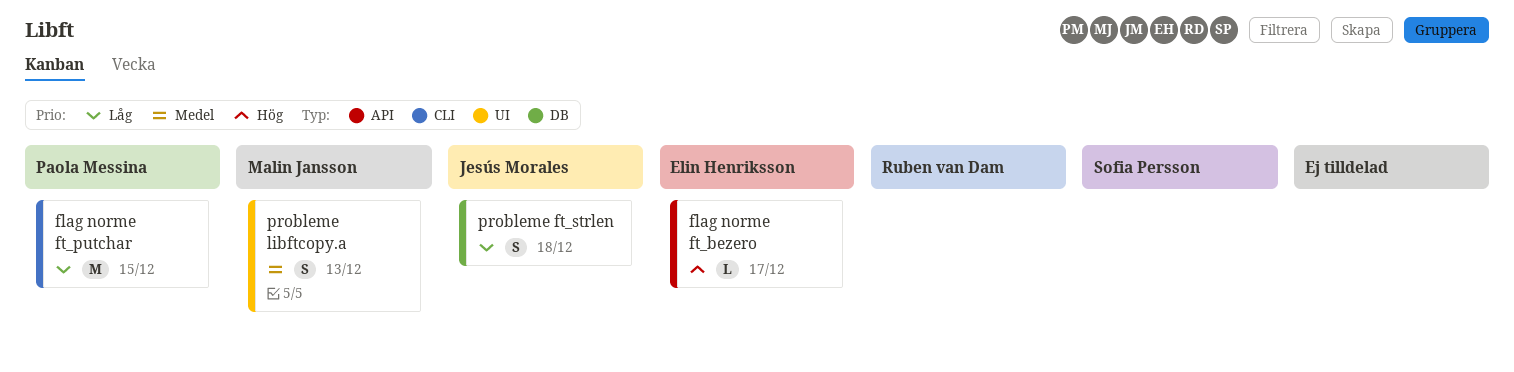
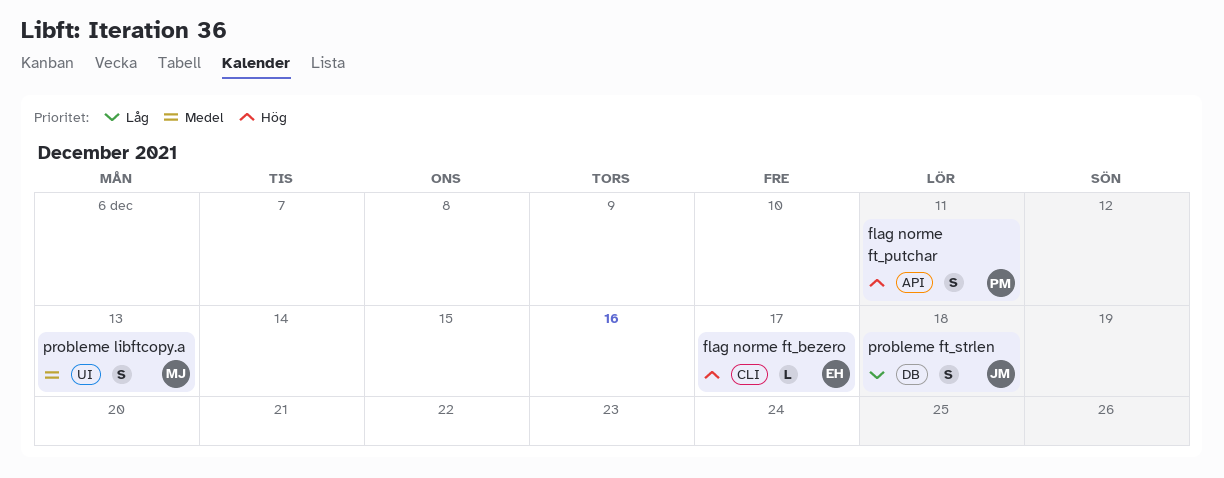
flag norme ft_bezero, label: API -> CLI
flag norme ft_putchar, priority: Låg -> Hög
flag norme ft_putchar, label: CLI -> API
flag norme ft_putchar, estimate: M -> S
flag norme ft_putchar, due: Dec 15 -> Dec 11

